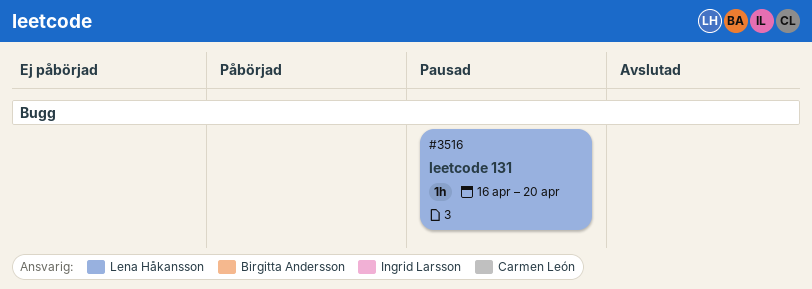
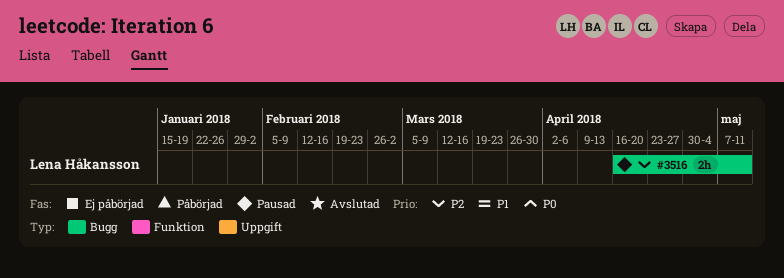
#3516, estimate: 1h -> 2h
#3516, due: Apr 20 -> May 11

